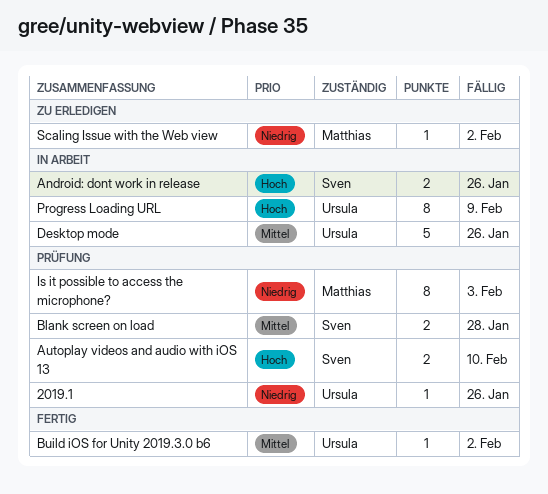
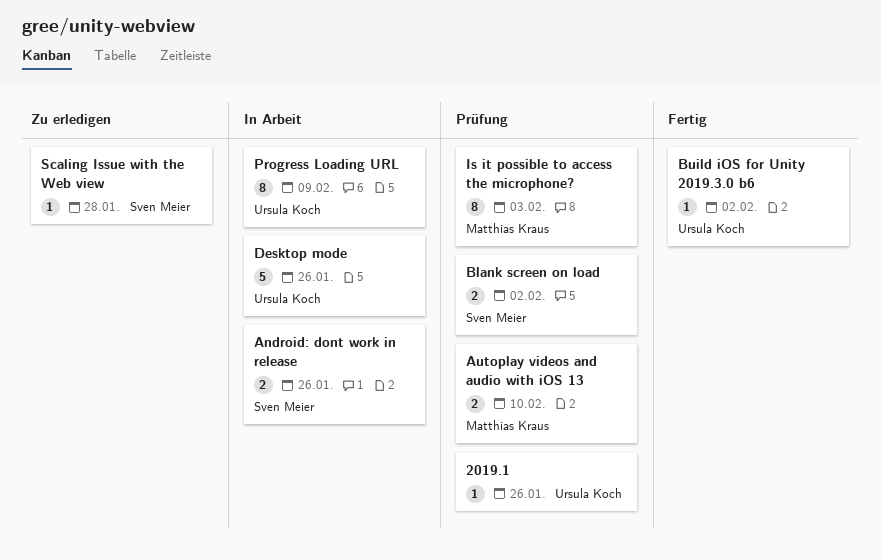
Autoplay videos and audio with iOS 13, owner: Sven Meier -> Matthias Kraus
Blank screen on load, due: Jan 28 -> Feb 2
Scaling Issue with the Web view, owner: Matthias Kraus -> Sven Meier
Scaling Issue with the Web view, due: Feb 2 -> Jan 28

